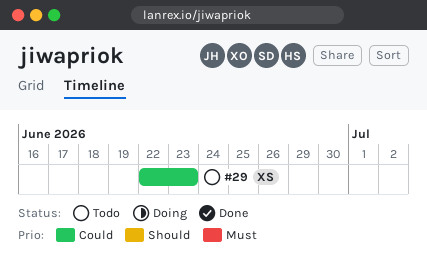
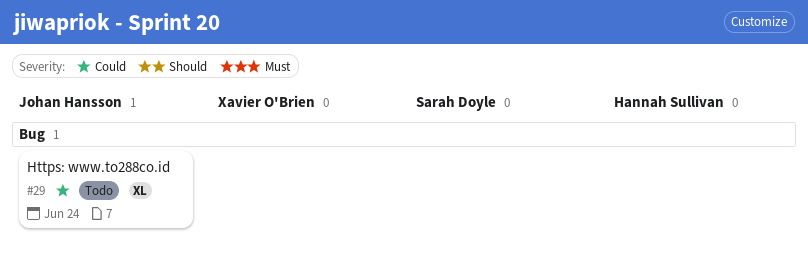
#29, estimate: XS -> XL
#29, due: Jun 23 -> Jun 24

